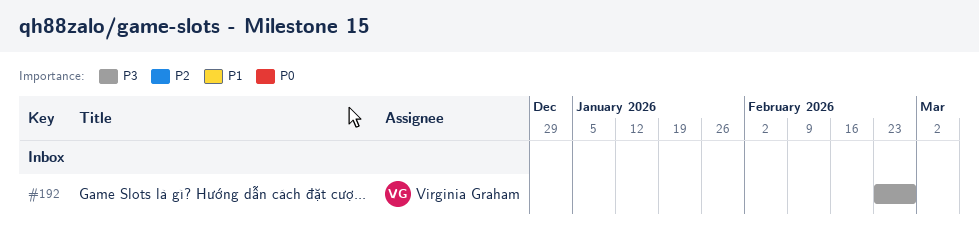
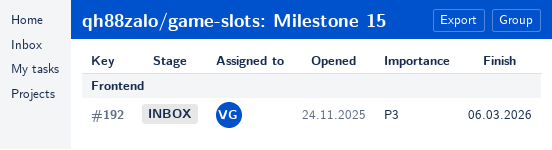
#192, due: Feb 27 -> Mar 6

